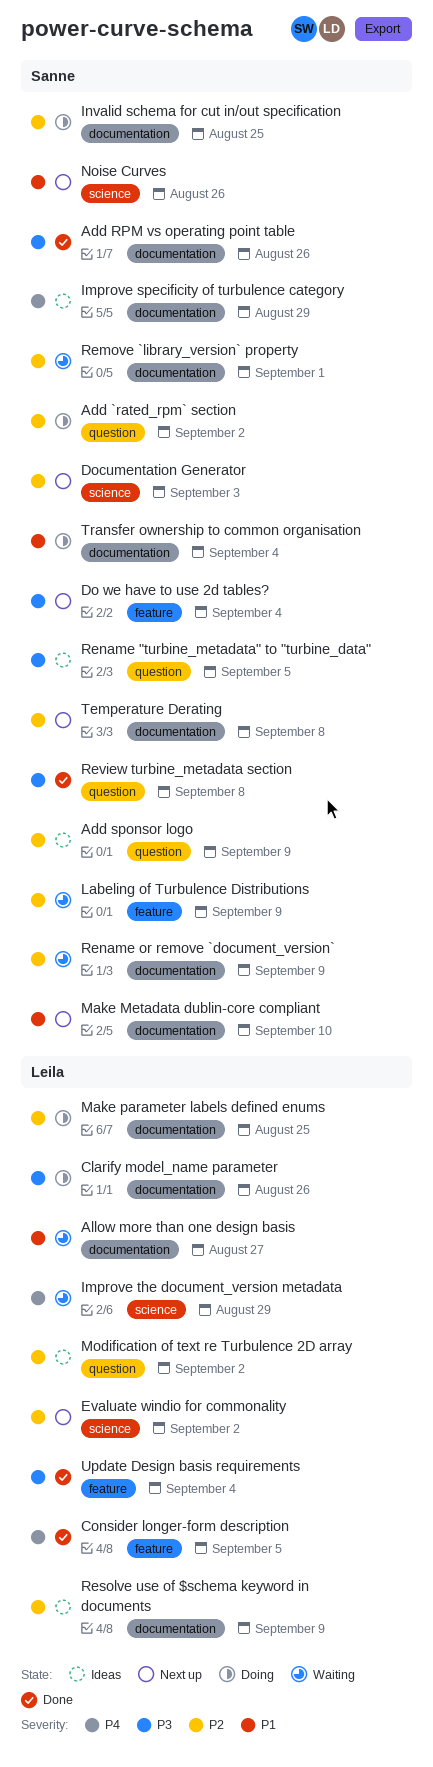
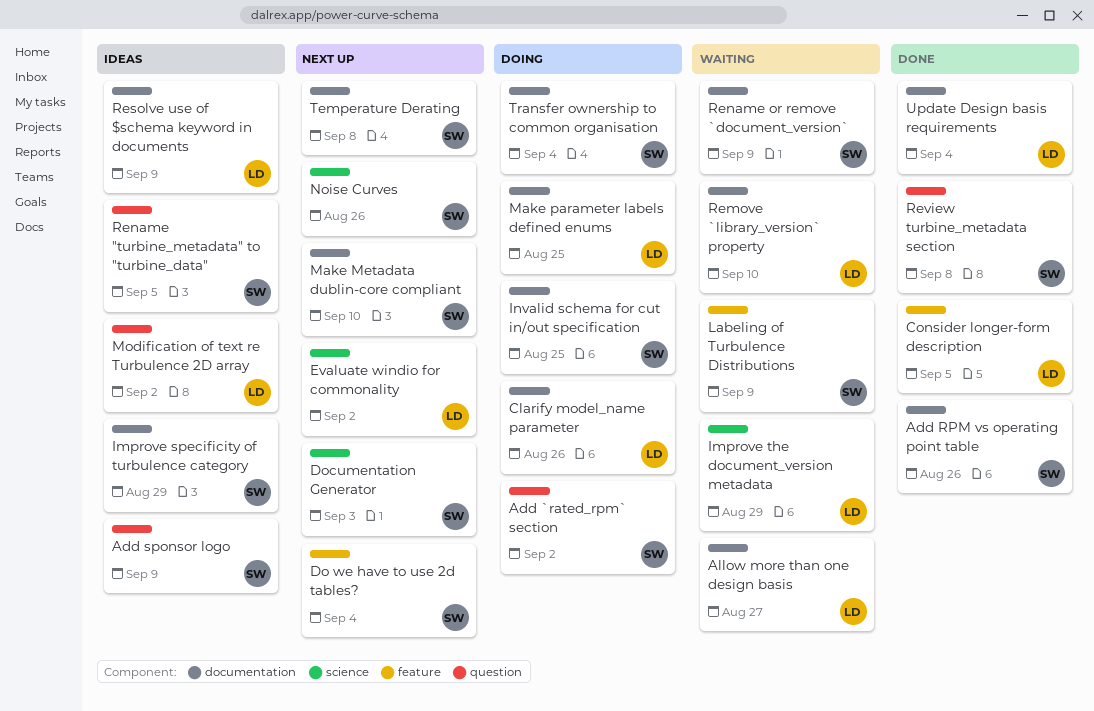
Remove `library_version` property, owner: Sanne -> Leila
Remove `library_version` property, due: Sep 1 -> Sep 10
Update Design basis requirements, label: feature -> documentation

